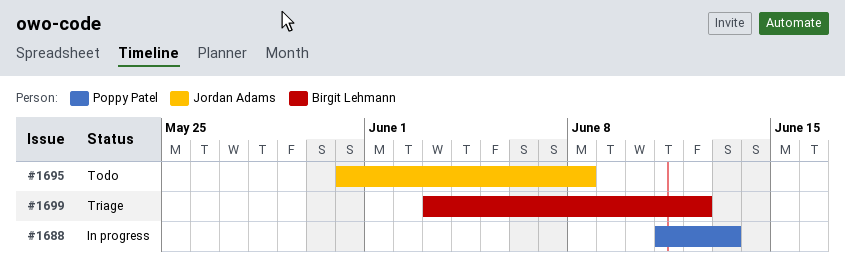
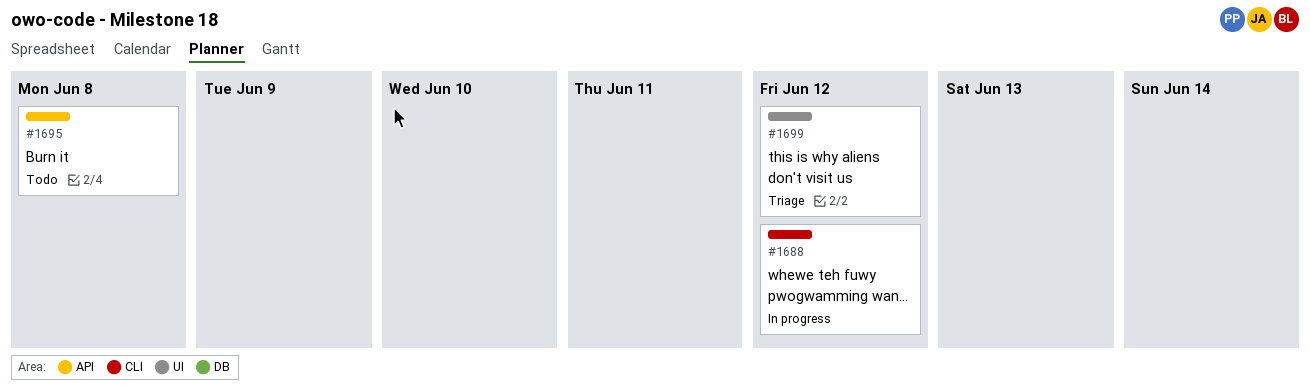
#1688, due: Jun 13 -> Jun 12

